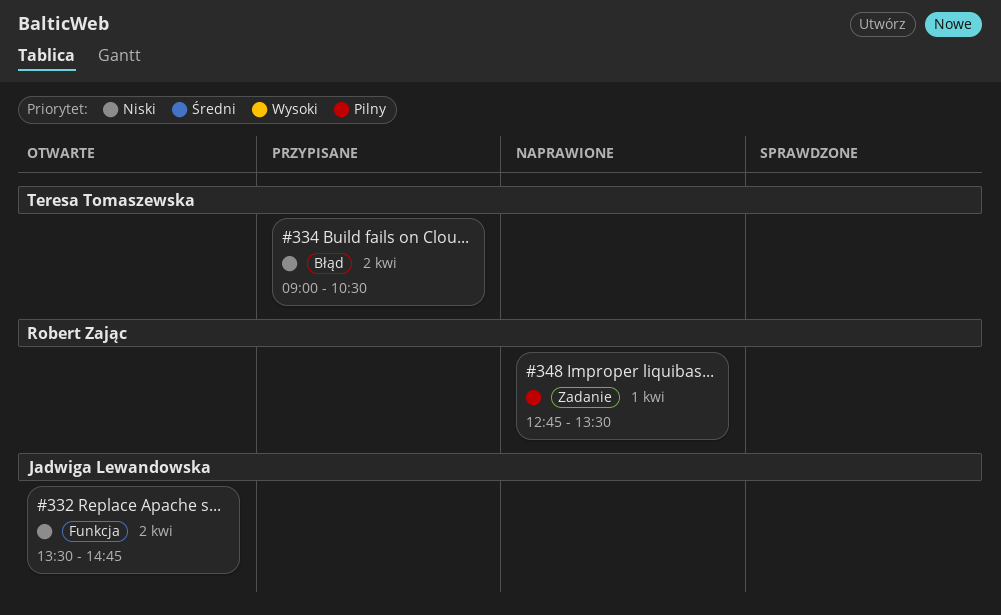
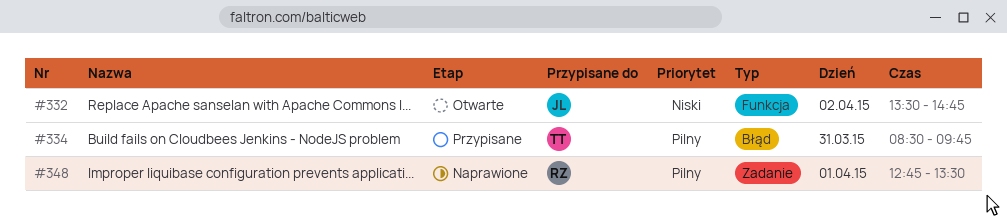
#334, priority: Niski -> Pilny
#334, day: Apr 2 -> Mar 31
#334, begins: 09:00 -> 08:30
#334, ends: 10:30 -> 09:45

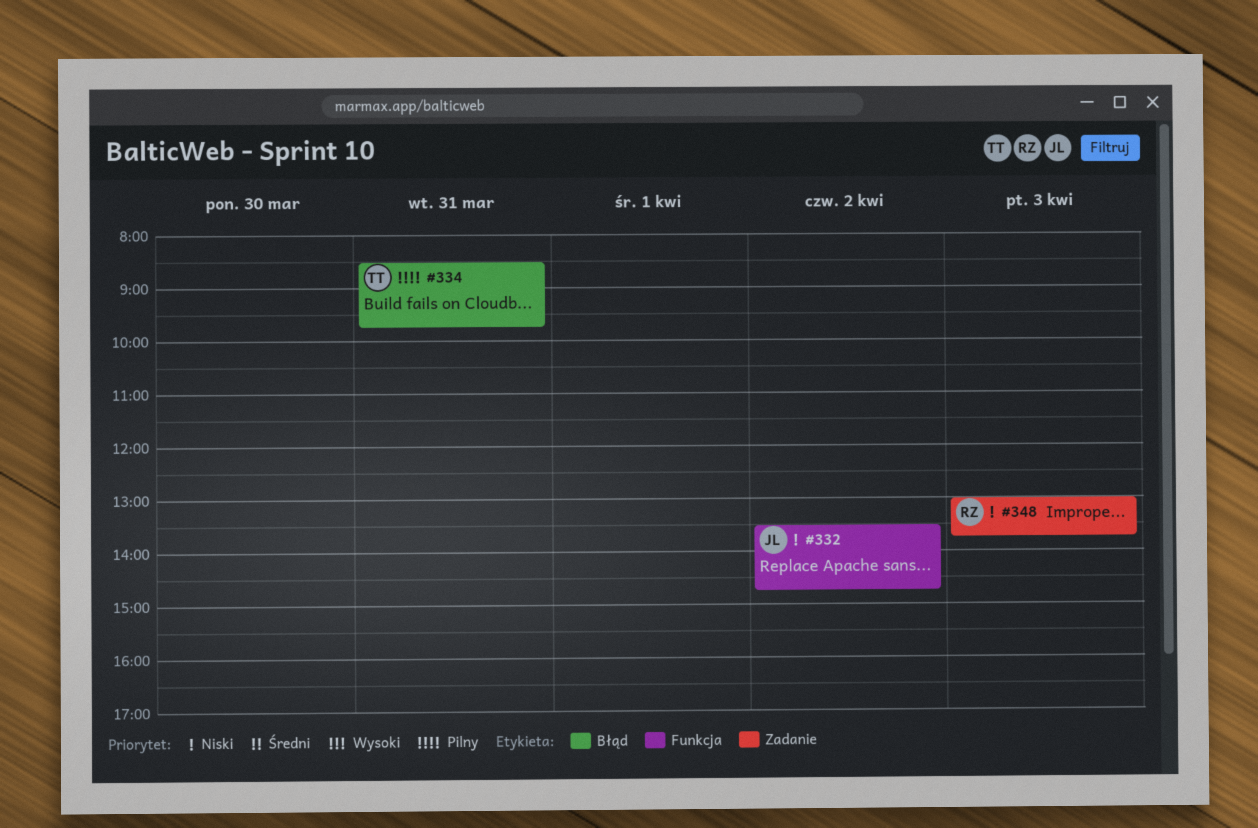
#348, priority: Pilny -> Niski
#348, day: Apr 1 -> Apr 3
#348, begins: 12:45 -> 13:00
#348, ends: 13:30 -> 13:45

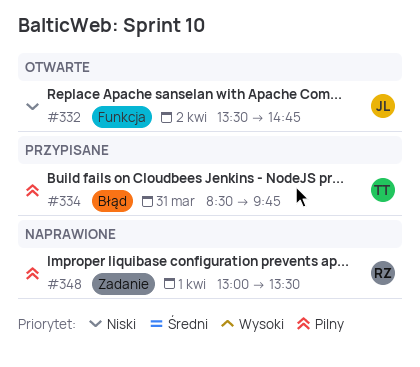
#348, priority: Niski -> Pilny
#348, day: Apr 3 -> Apr 1
#348, ends: 13:45 -> 13:30

